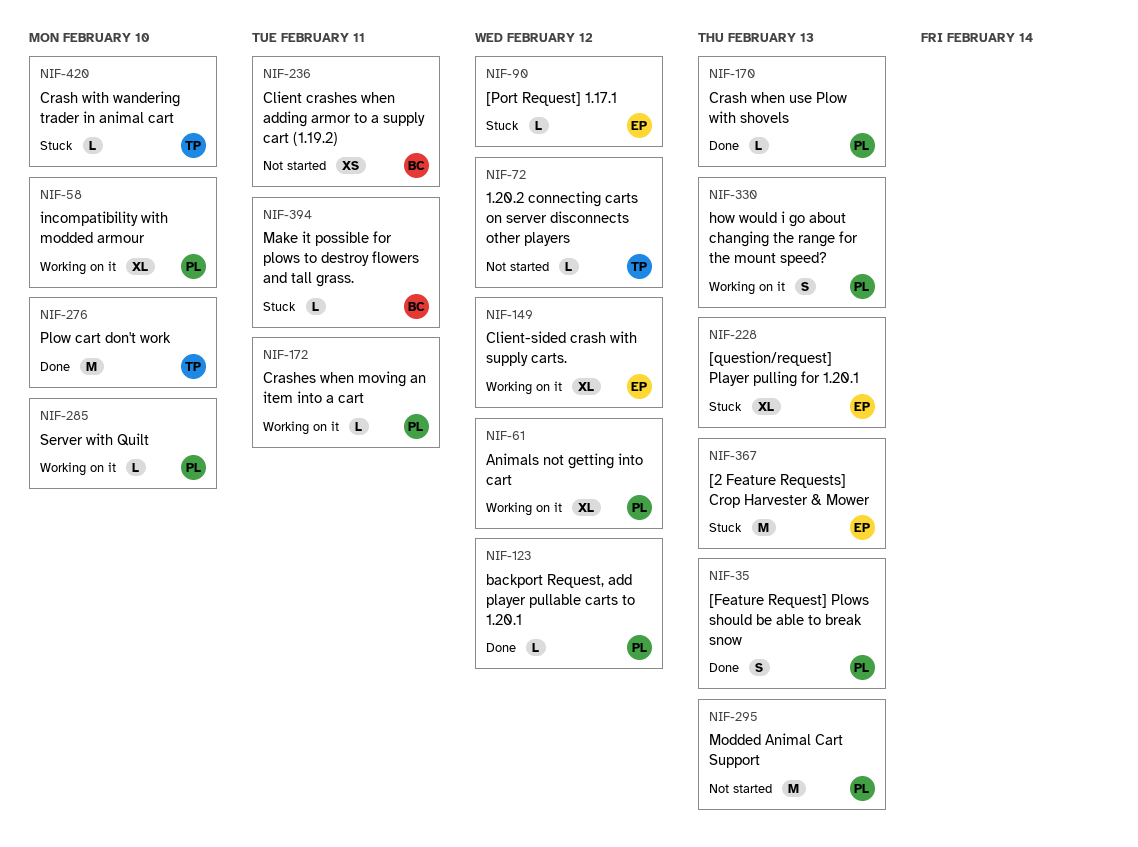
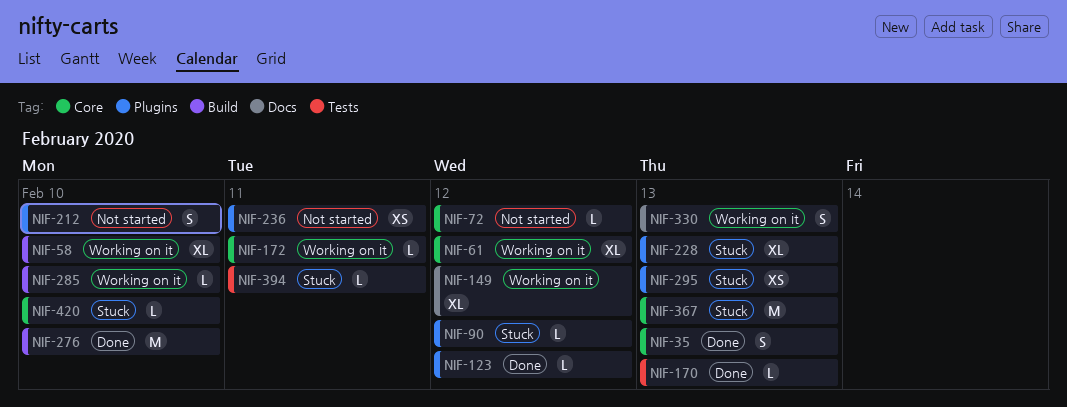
NIF-212: none -> present
NIF-295, status: Not started -> Stuck
NIF-295, estimate: M -> XS

